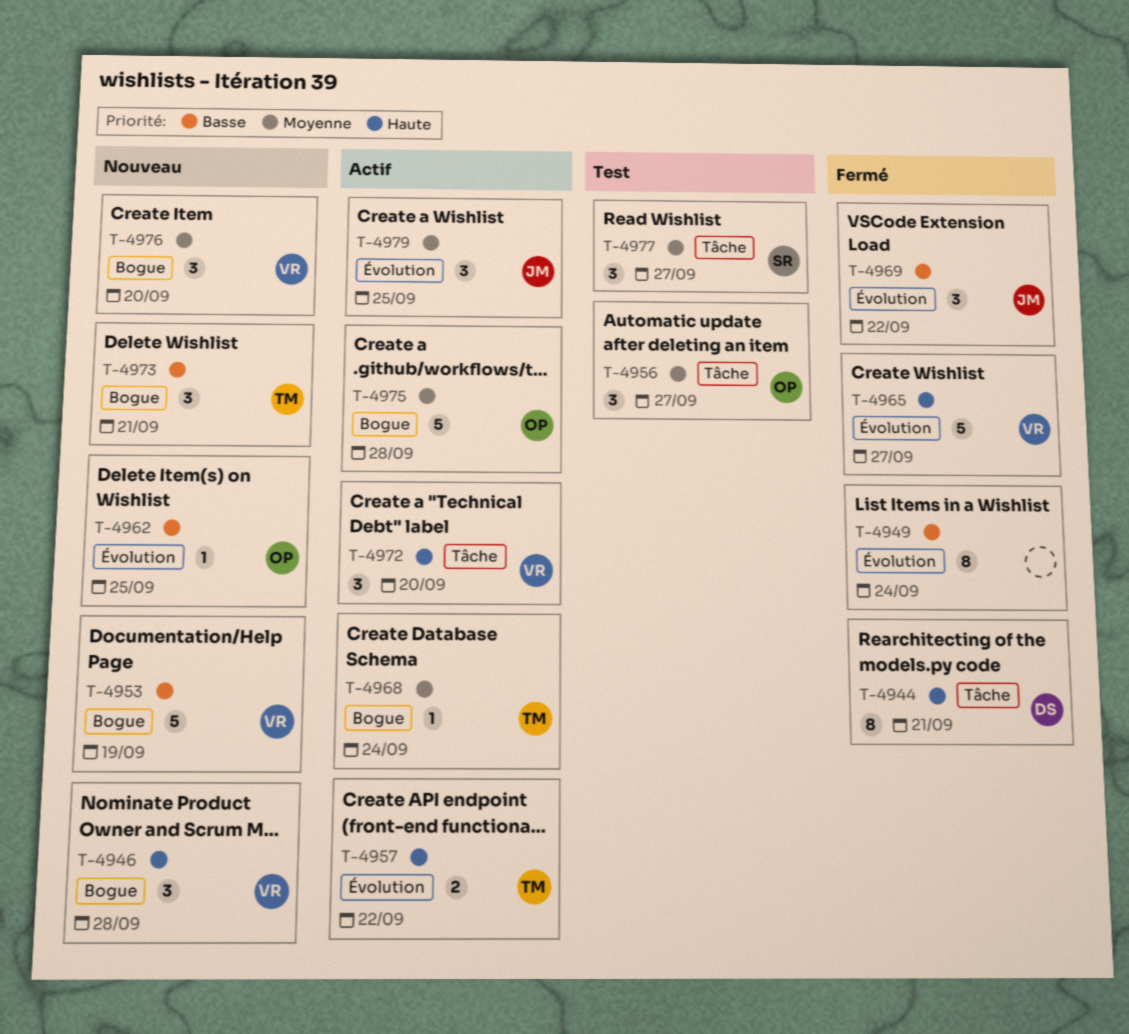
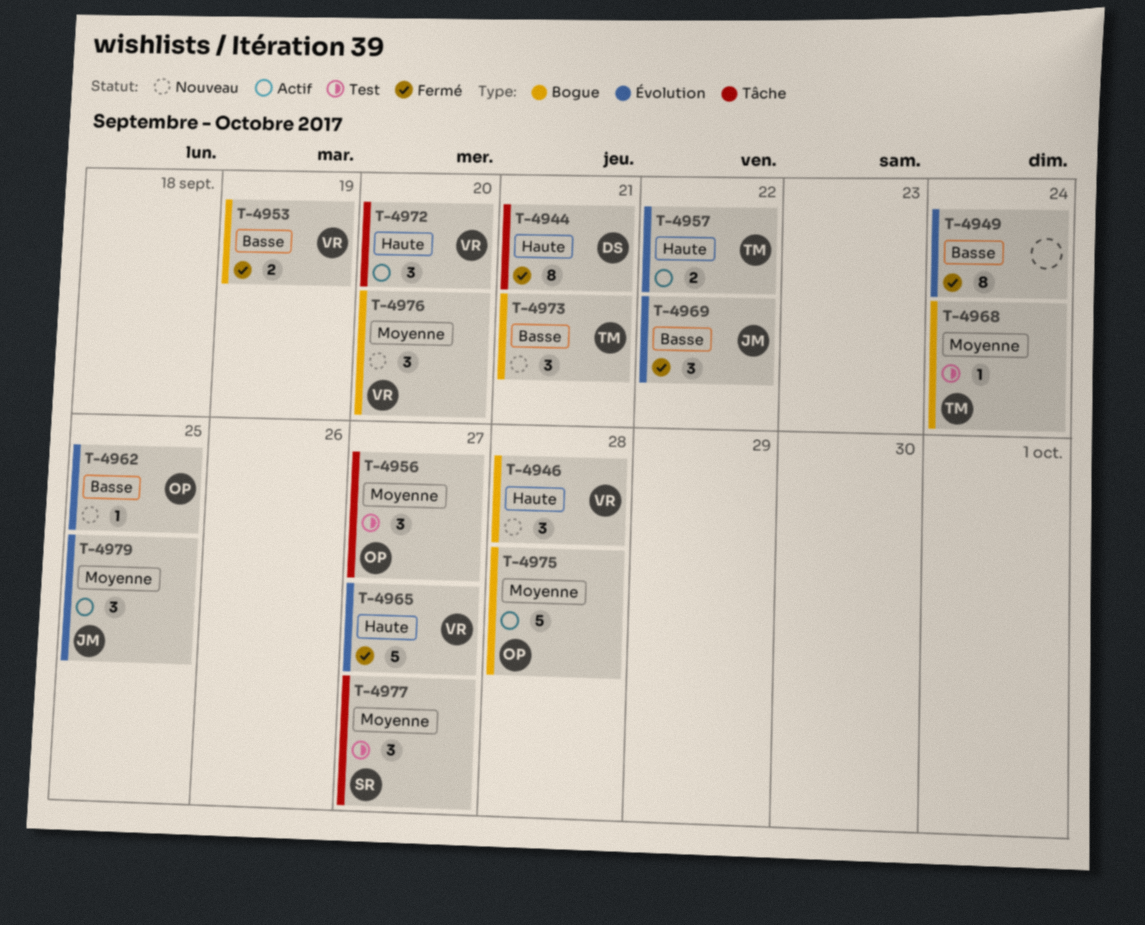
T-4953, status: Nouveau -> Fermé
T-4953, estimate: 5 -> 2
T-4968, status: Actif -> Test

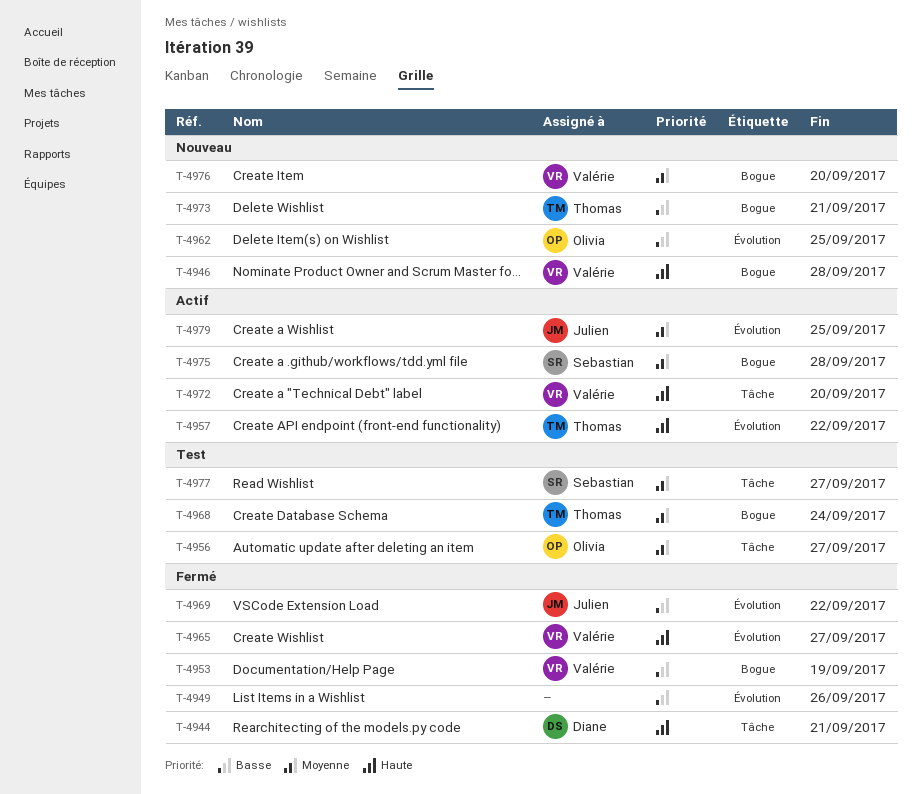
T-4949, due: Sep 24 -> Sep 26
T-4975, owner: Olivia -> Sebastian

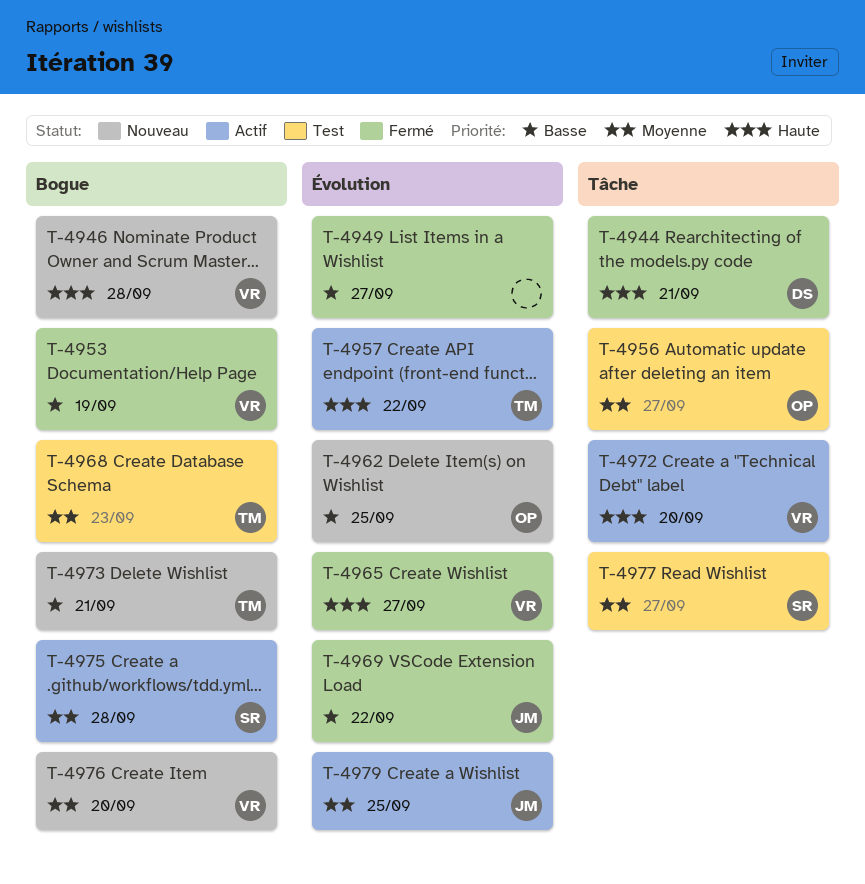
T-4949, due: Sep 26 -> Sep 27
T-4968, due: Sep 24 -> Sep 23

